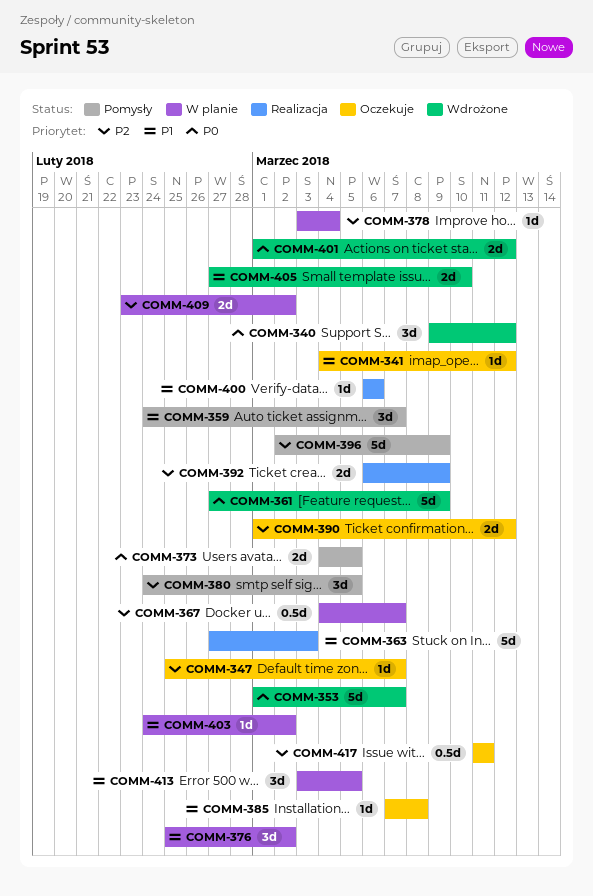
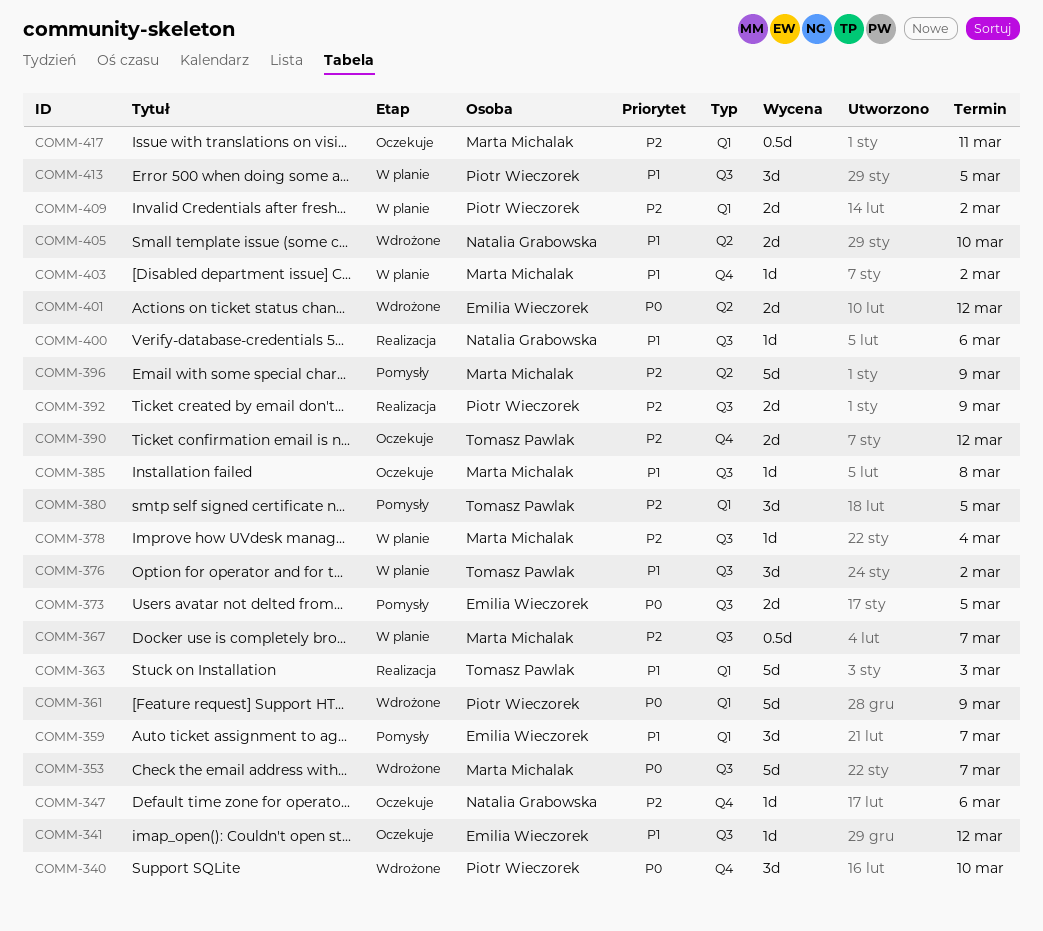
COMM-340, due: Mar 12 -> Mar 10
COMM-347, due: Mar 7 -> Mar 6

